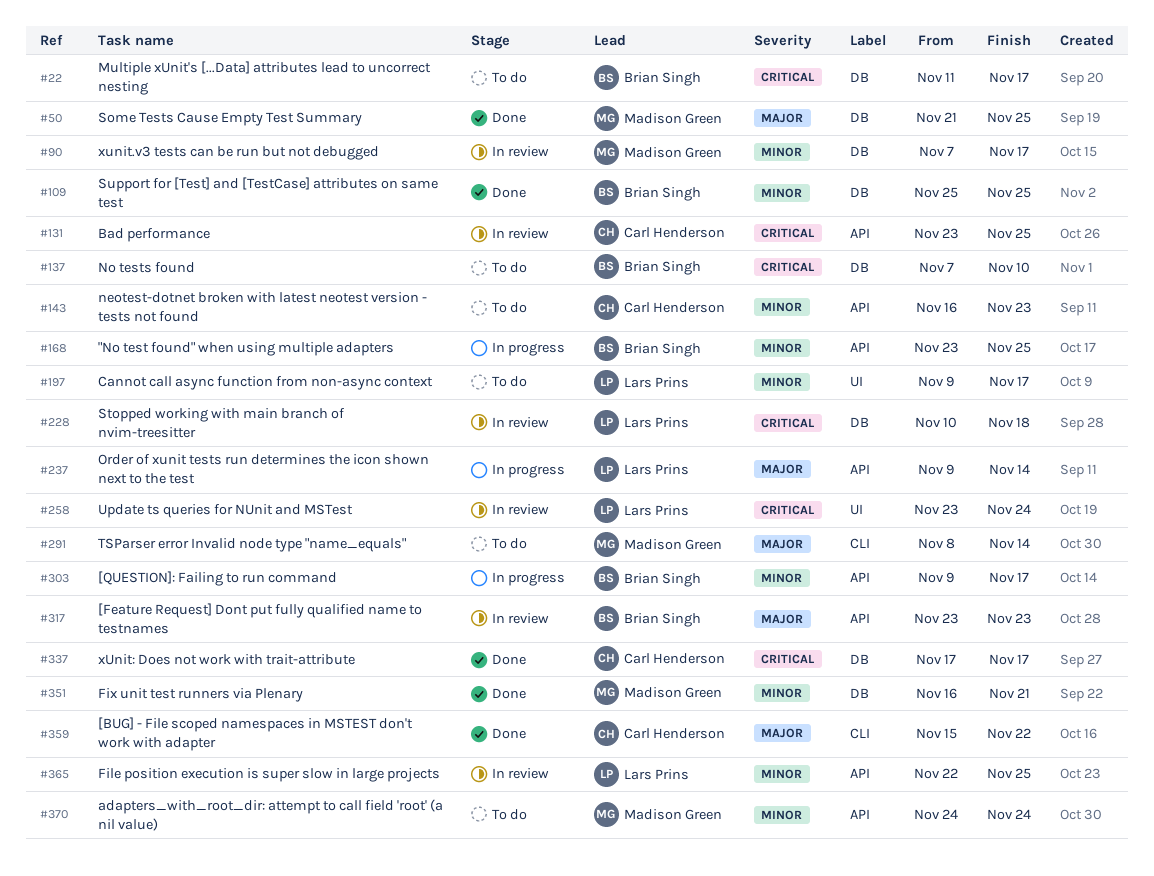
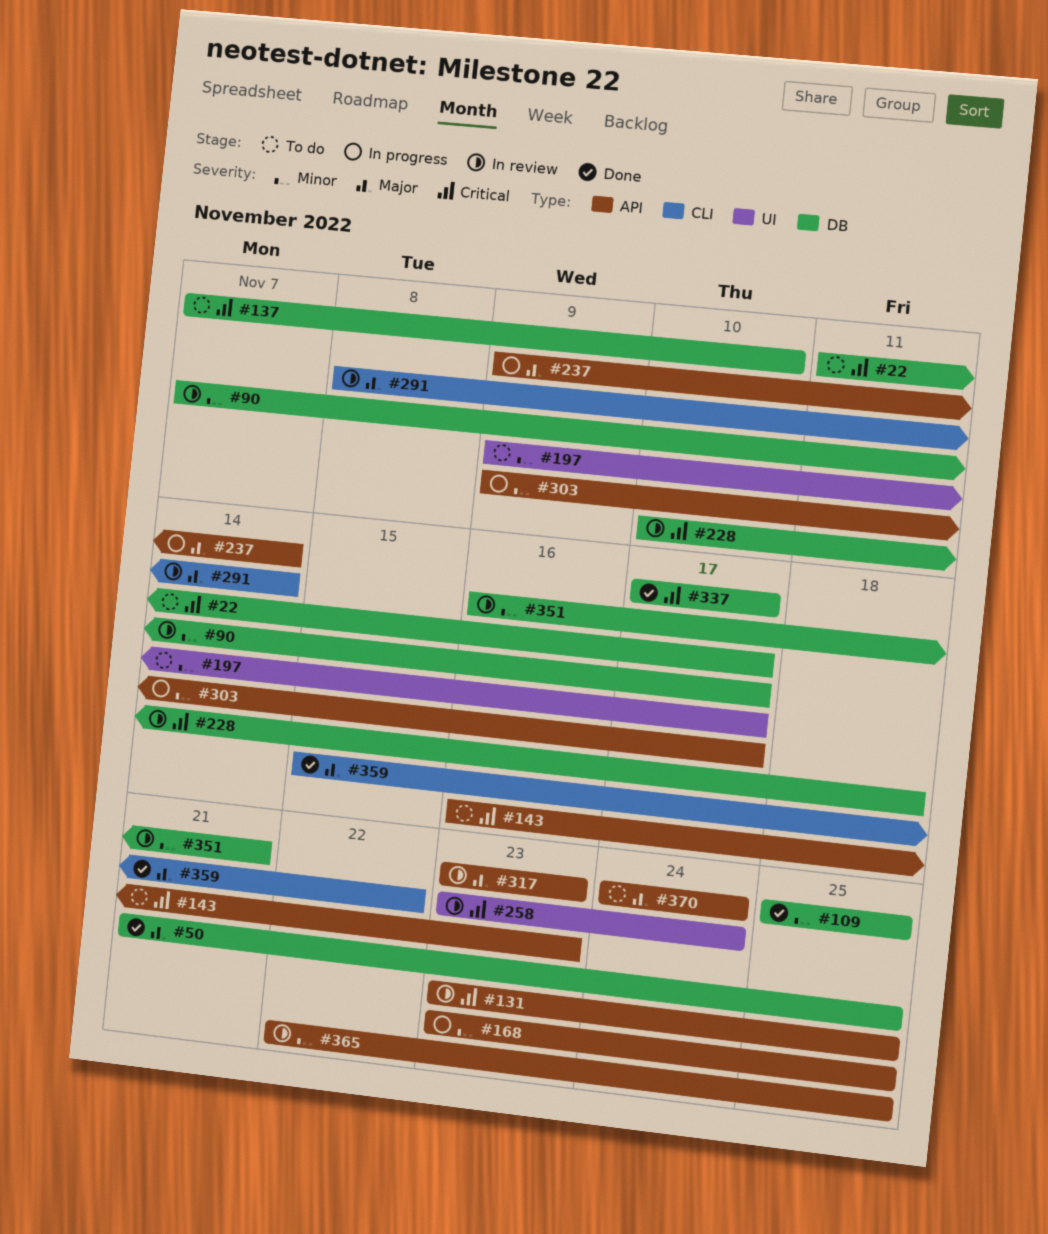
#143, priority: Minor -> Critical
#291, status: To do -> In review
#351, status: Done -> In review
#370, priority: Minor -> Major

